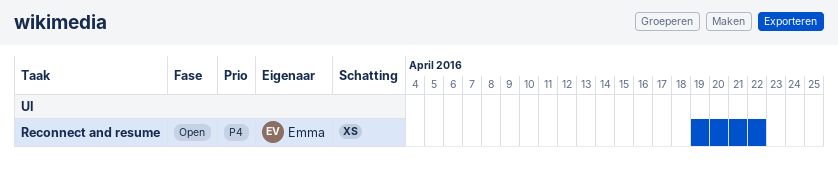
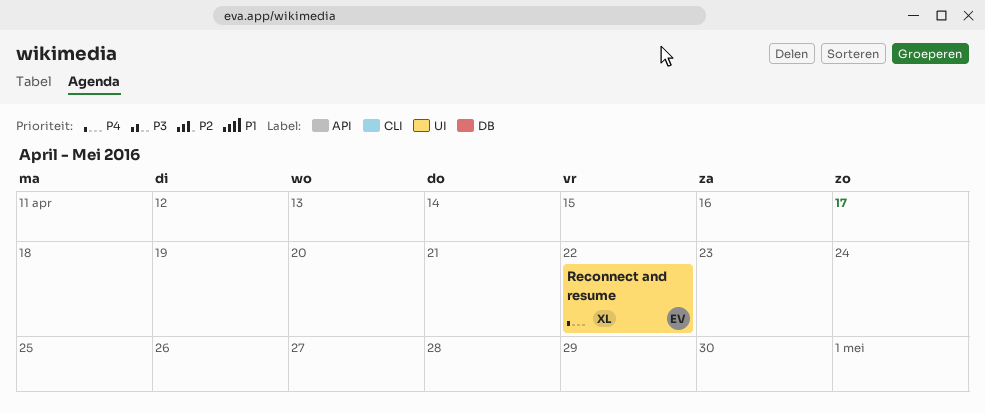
Reconnect and resume, estimate: XS -> XL

